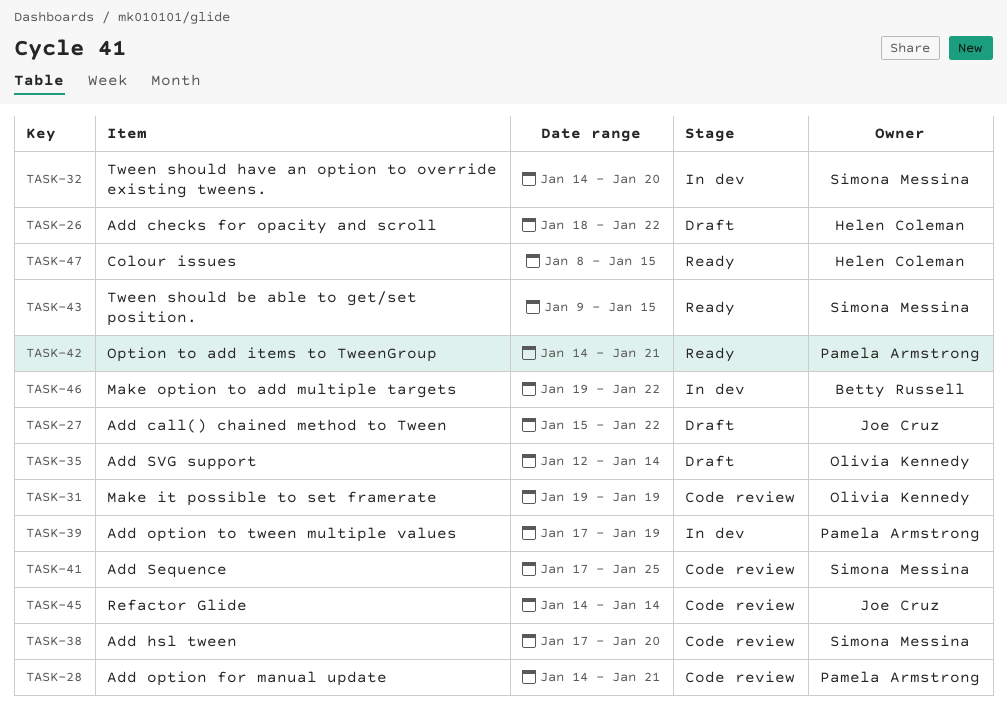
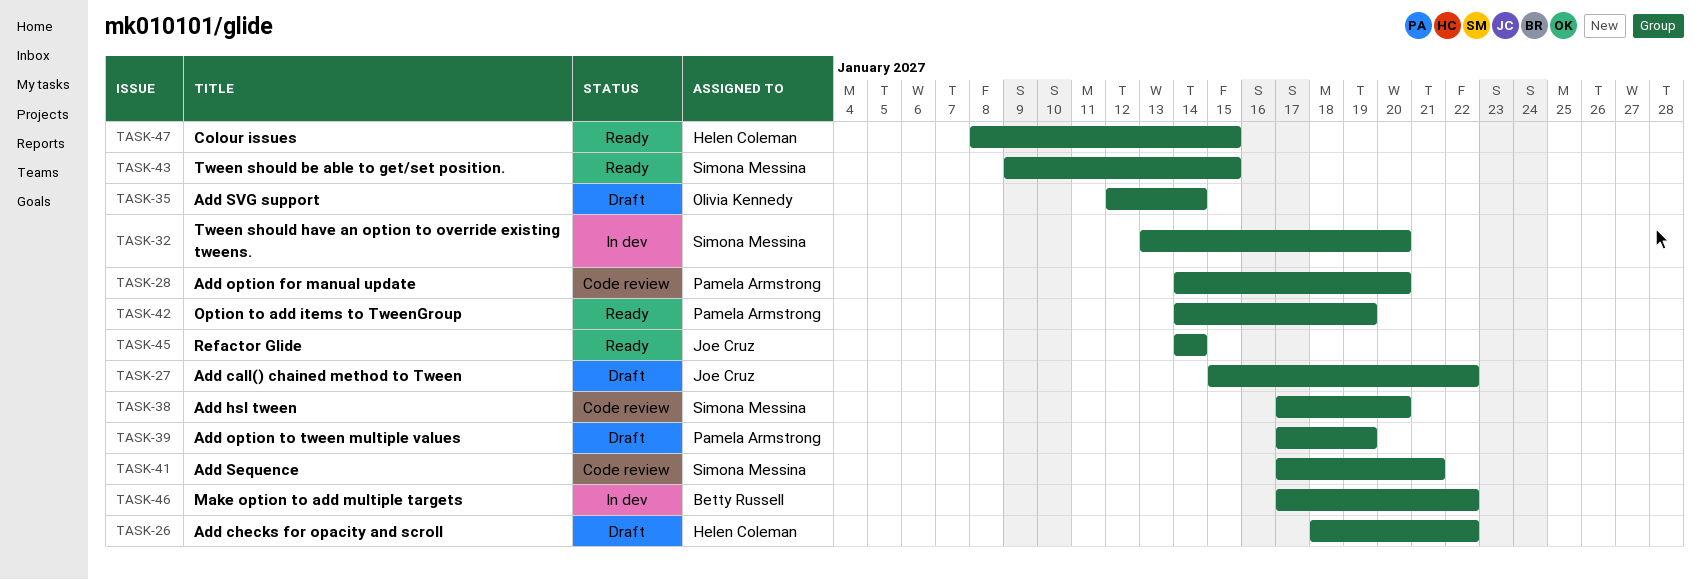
TASK-28, due: Jan 21 -> Jan 20
TASK-31: present -> none
TASK-32, start: Jan 14 -> Jan 13
TASK-39, status: In dev -> Draft
TASK-41, due: Jan 25 -> Jan 21
TASK-42, due: Jan 21 -> Jan 19
TASK-45, status: Code review -> Ready
TASK-46, start: Jan 19 -> Jan 17

